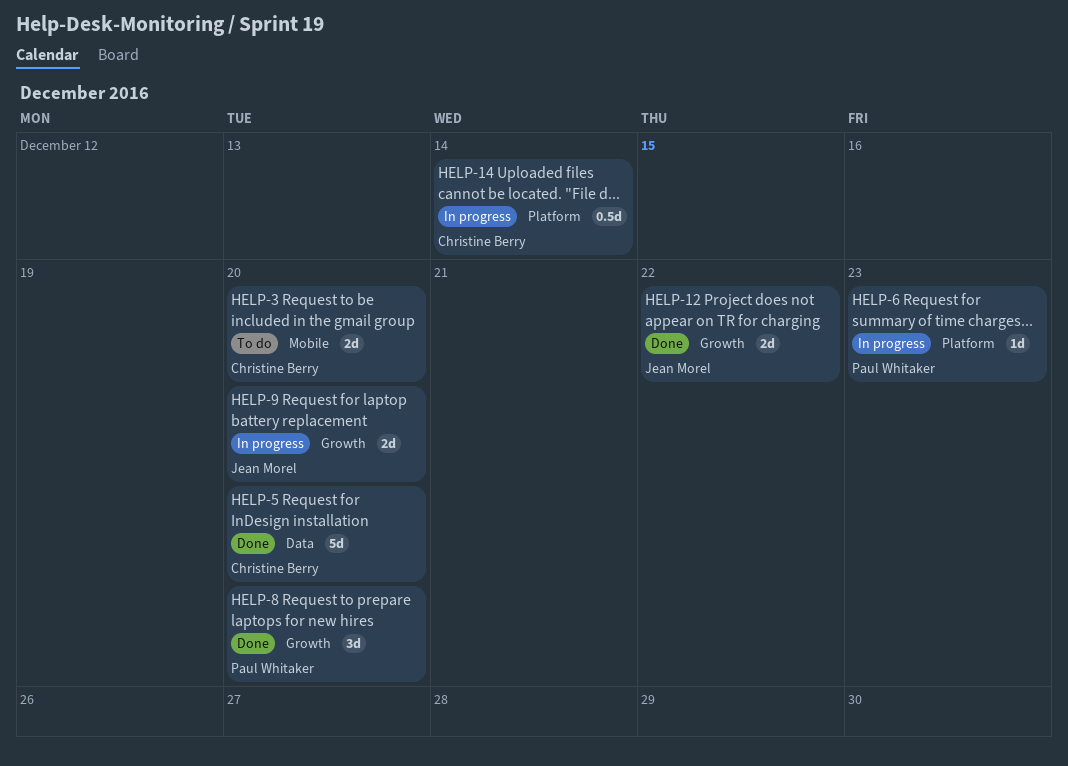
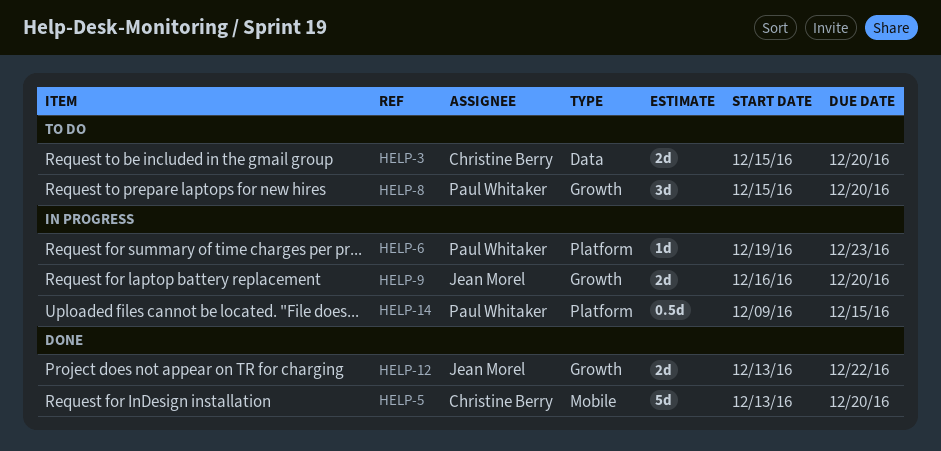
HELP-3, label: Mobile -> Data
HELP-5, label: Data -> Mobile
HELP-8, status: Done -> To do
HELP-14, owner: Christine Berry -> Paul Whitaker
HELP-14, due: Dec 14 -> Dec 15

